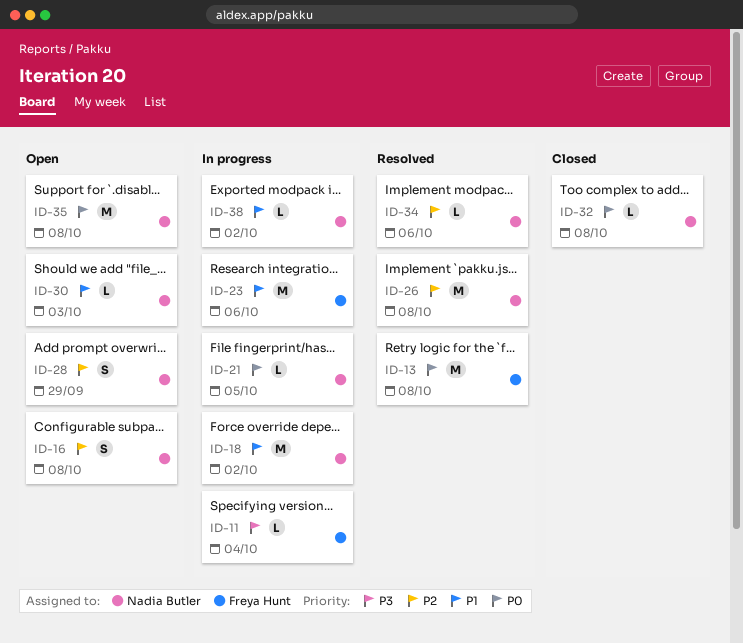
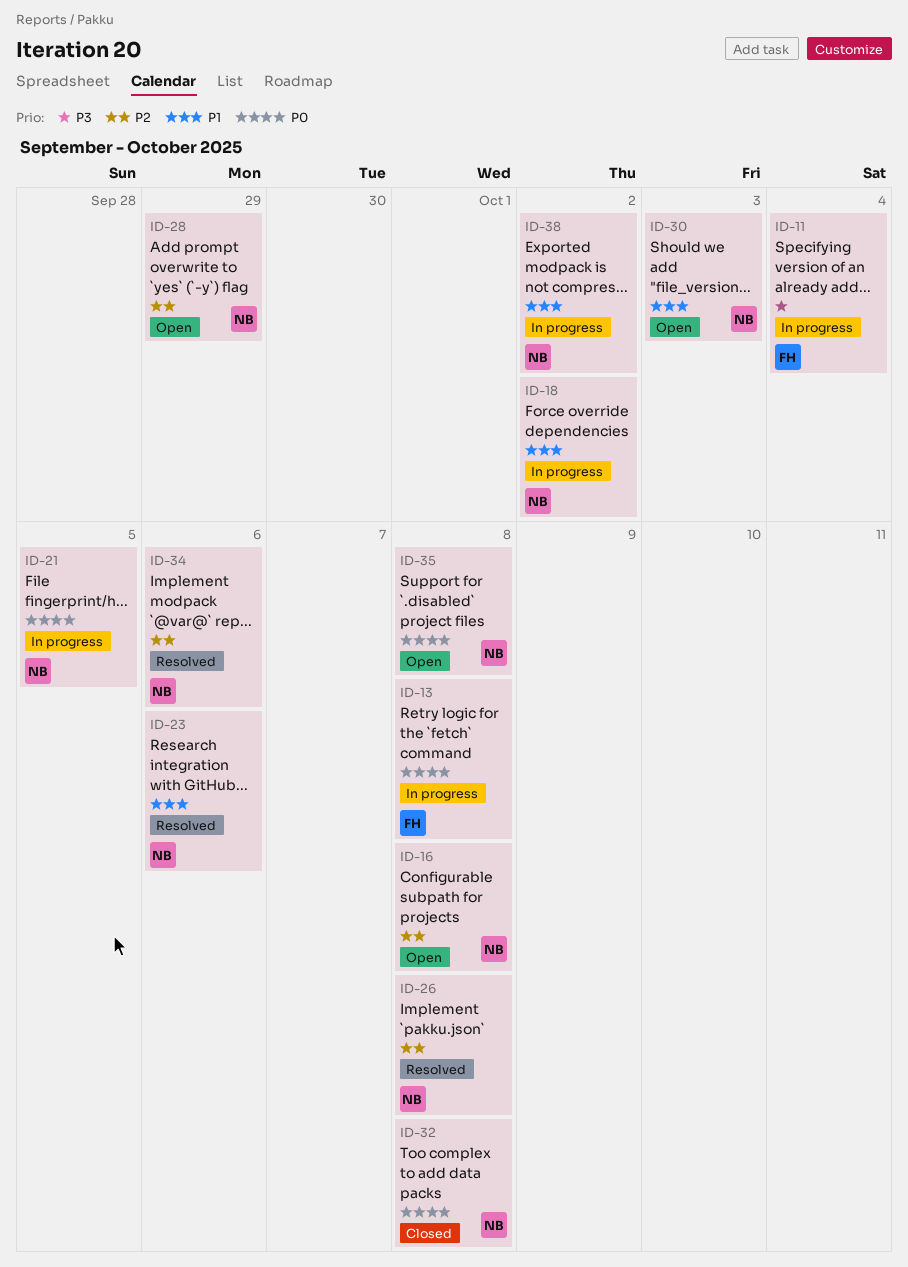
ID-13, status: Resolved -> In progress
ID-23, status: In progress -> Resolved
ID-23, owner: Freya Hunt -> Nadia Butler

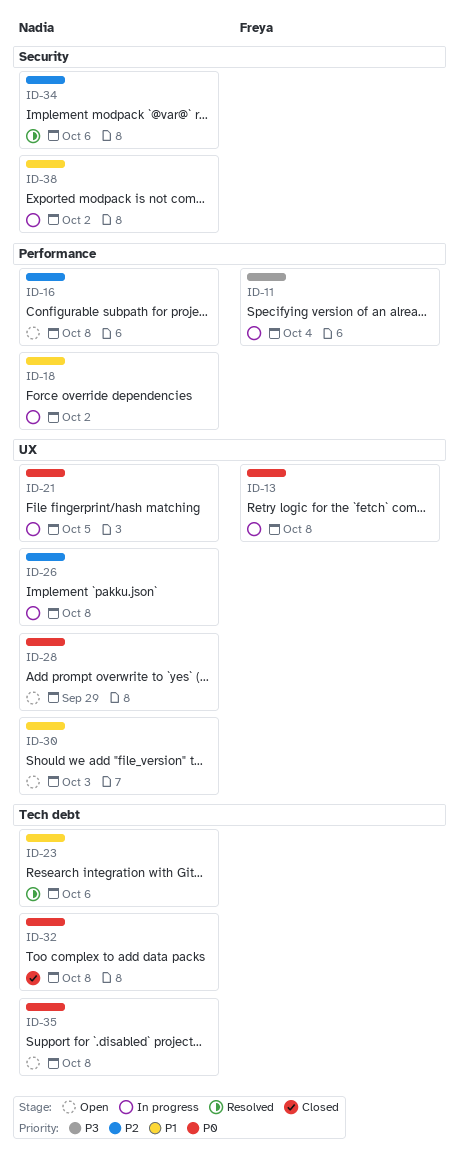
ID-26, status: Resolved -> In progress
ID-28, priority: P2 -> P0

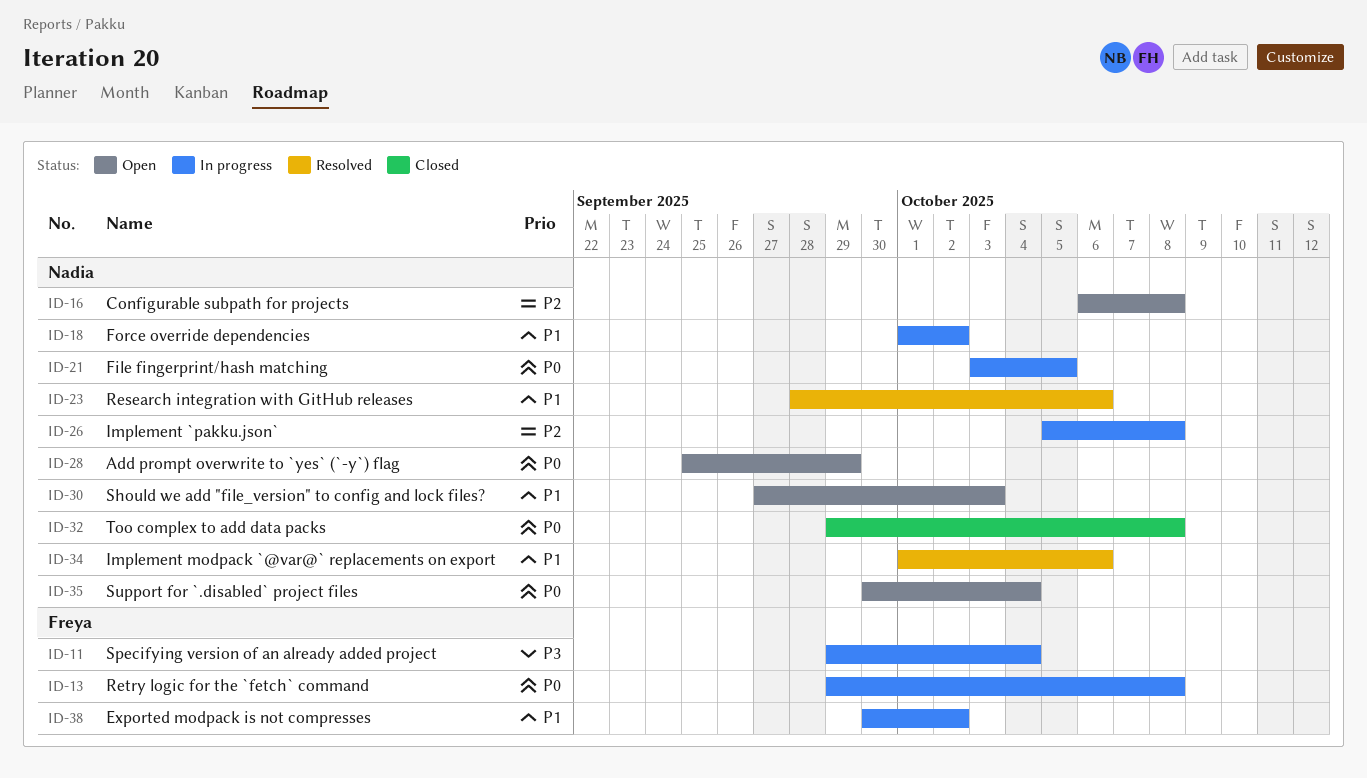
ID-34, priority: P2 -> P1
ID-35, due: Oct 8 -> Oct 4
ID-38, owner: Nadia -> Freya

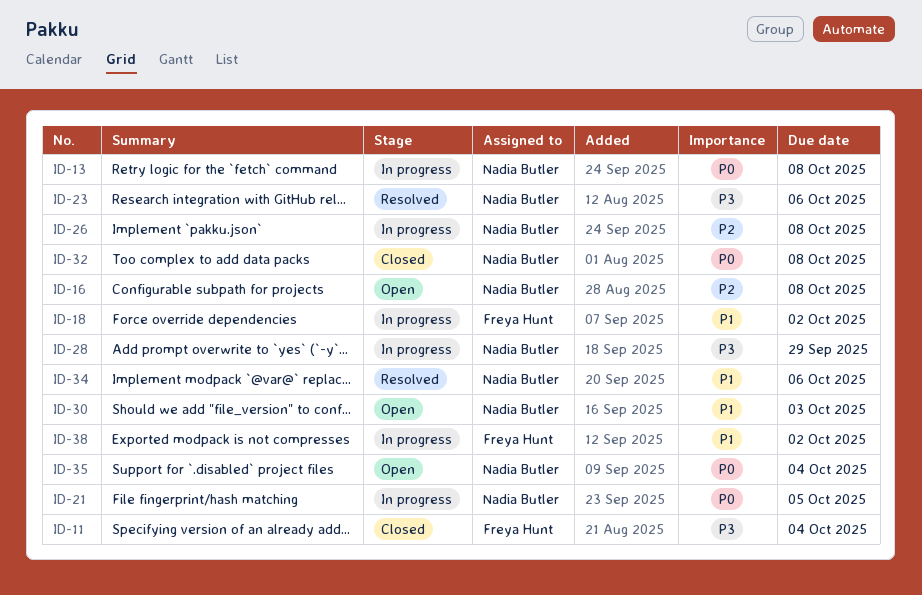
ID-11, status: In progress -> Closed
ID-13, owner: Freya Hunt -> Nadia Butler
ID-18, owner: Nadia Butler -> Freya Hunt
ID-23, priority: P1 -> P3
ID-28, status: Open -> In progress
ID-28, priority: P0 -> P3

